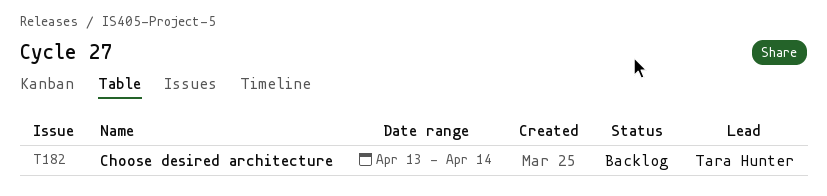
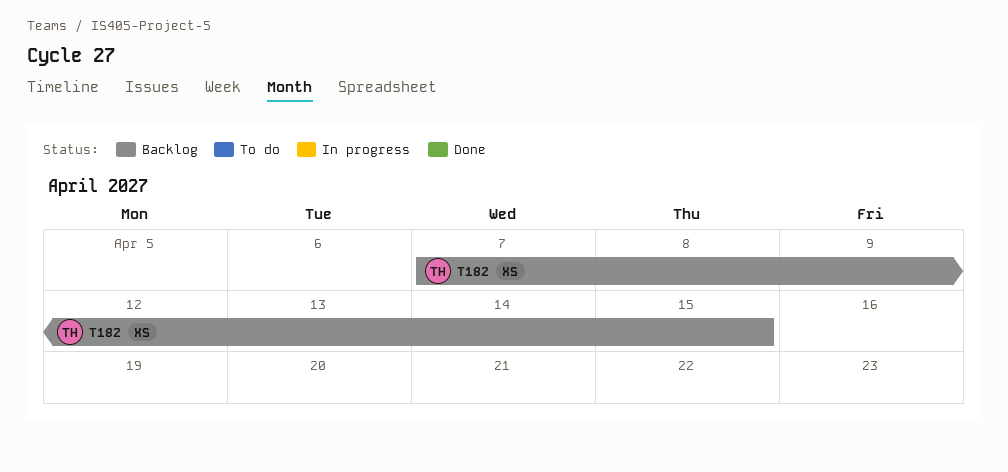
T182, start: Apr 13 -> Apr 7
T182, due: Apr 14 -> Apr 15

